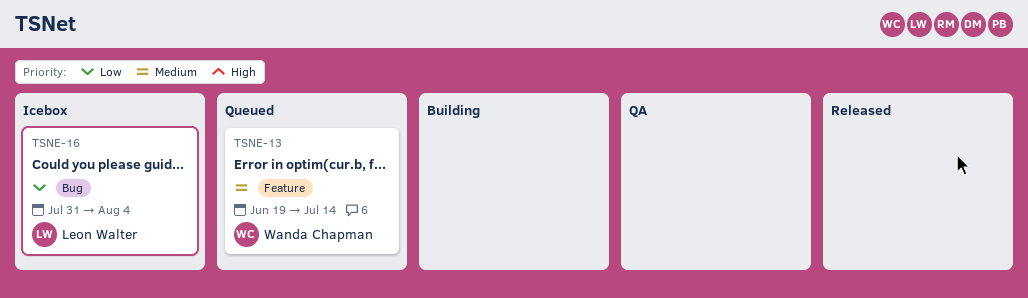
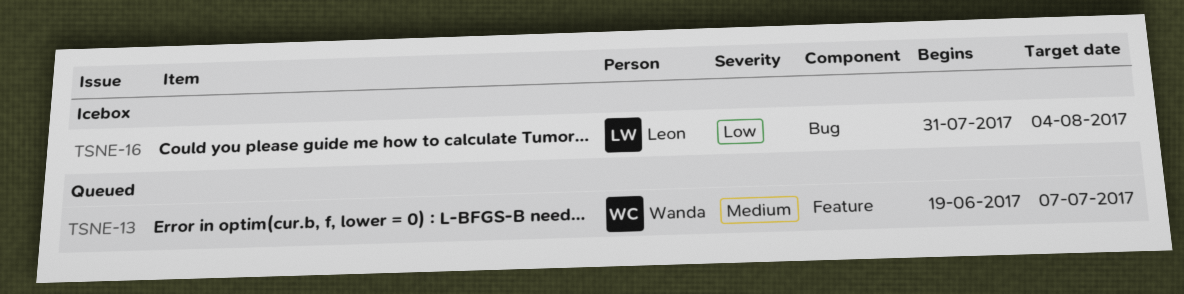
TSNE-13, due: Jul 14 -> Jul 7

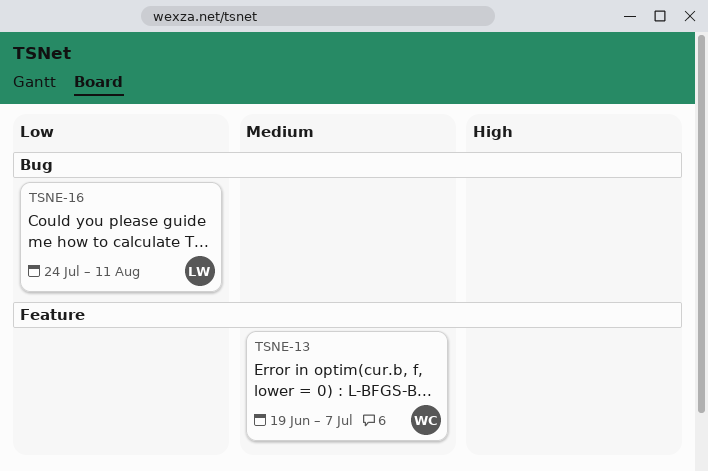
TSNE-16, start: Jul 31 -> Jul 24
TSNE-16, due: Aug 4 -> Aug 11

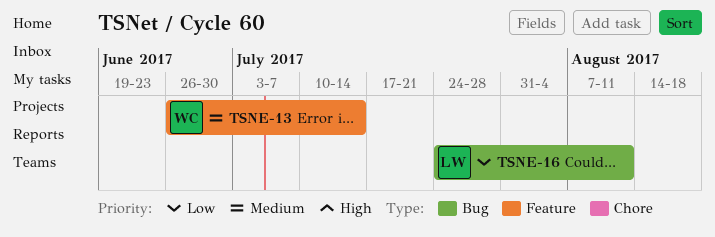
TSNE-13, start: Jun 19 -> Jun 26
TSNE-13, due: Jul 7 -> Jul 14

